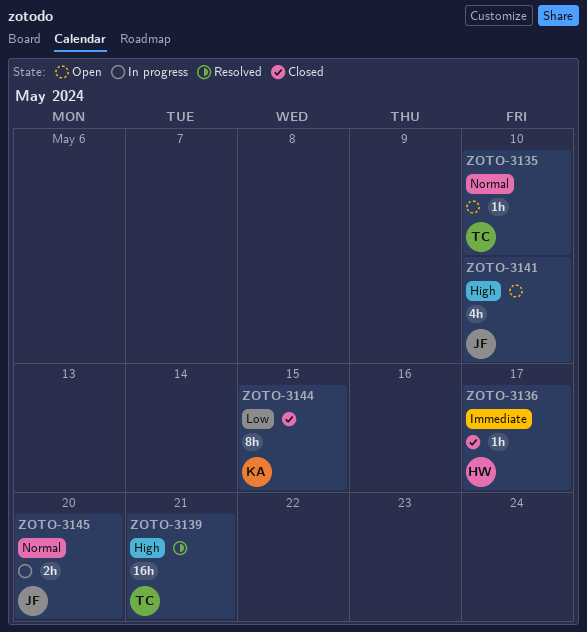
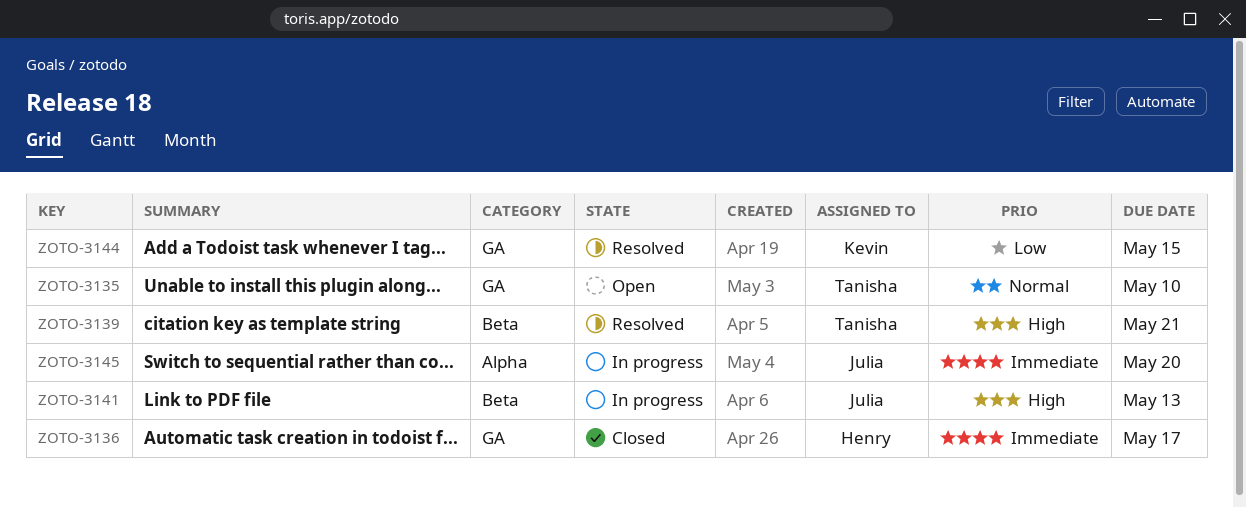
ZOTO-3141, status: Open -> In progress
ZOTO-3141, due: May 10 -> May 13
ZOTO-3144, status: Closed -> Resolved
ZOTO-3145, priority: Normal -> Immediate

